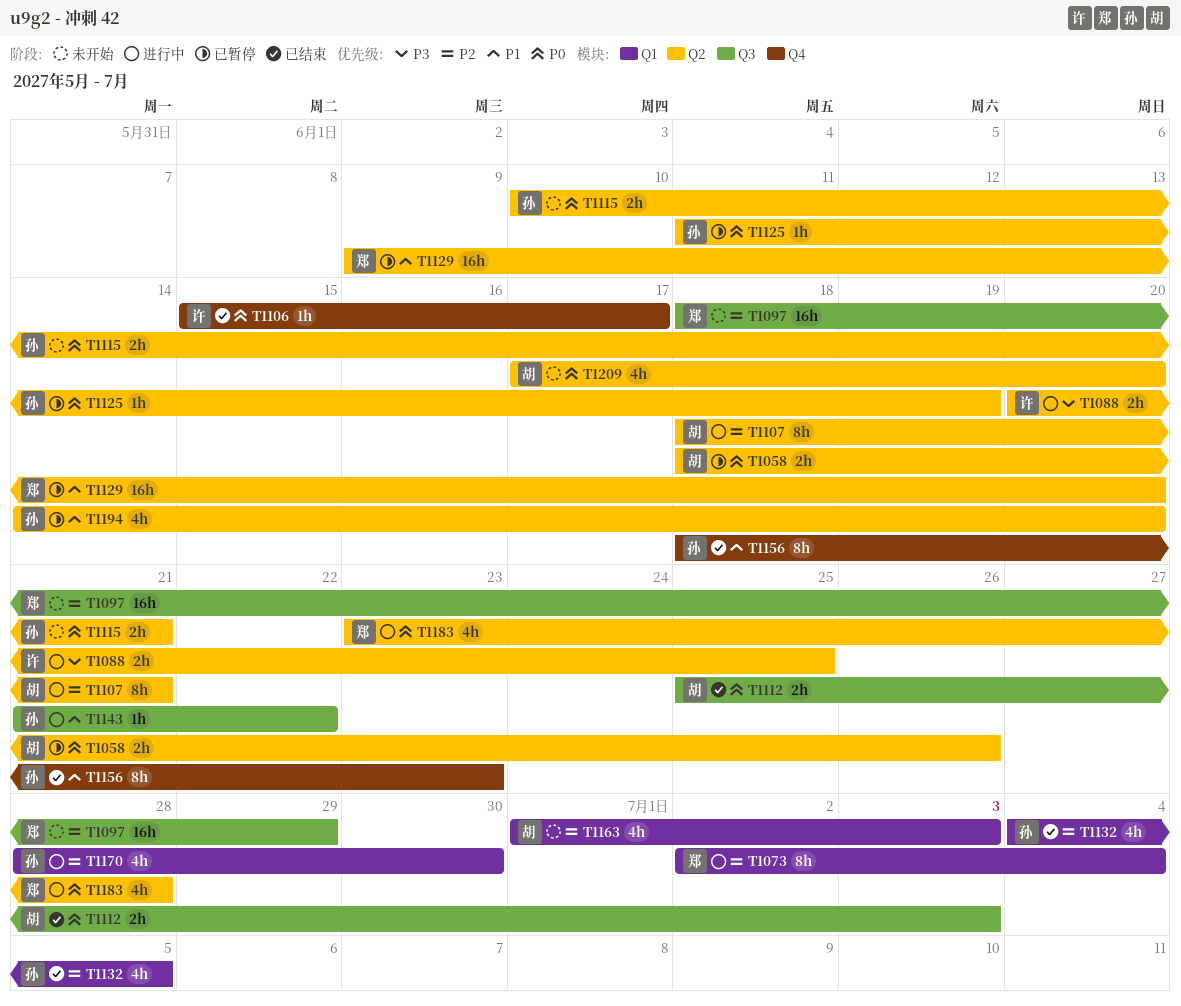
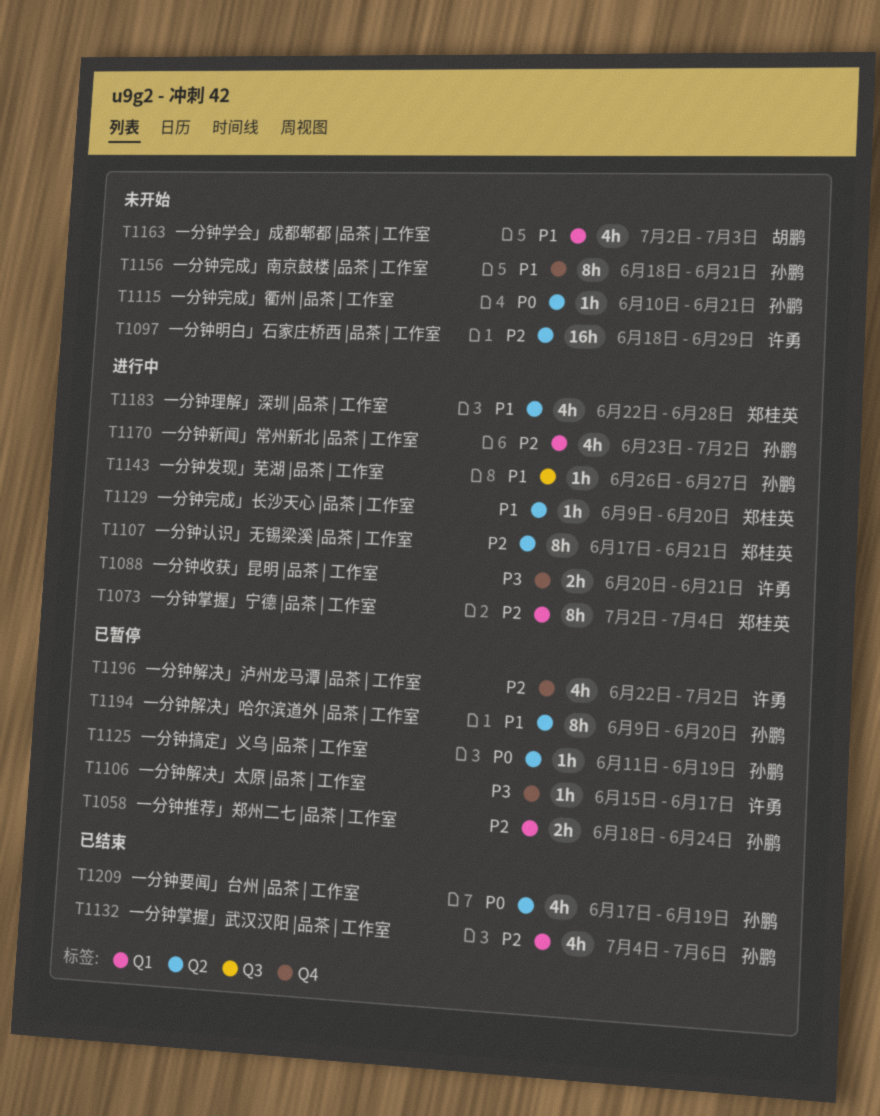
T1058, owner: 胡鹏 -> 孙鹏
T1058, priority: P0 -> P2
T1058, label: Q2 -> Q1
T1058, due: Jun 26 -> Jun 24
T1088, label: Q2 -> Q4
T1088, due: Jun 25 -> Jun 21
T1097, owner: 郑桂英 -> 许勇
T1097, label: Q3 -> Q2
T1106, status: 已结束 -> 已暂停
T1106, priority: P0 -> P3
T1107, owner: 胡鹏 -> 郑桂英
T1107, start: Jun 18 -> Jun 17
T1112: present -> none
T1115, estimate: 2h -> 1h
T1129, status: 已暂停 -> 进行中
T1129, estimate: 16h -> 1h
T1132, due: Jul 5 -> Jul 6
T1143, start: Jun 21 -> Jun 26
T1143, due: Jun 22 -> Jun 27
T1156, status: 已结束 -> 未开始
T1156, due: Jun 23 -> Jun 21
T1163, priority: P2 -> P1
T1163, start: Jul 1 -> Jul 2
T1170, start: Jun 28 -> Jun 23
T1170, due: Jun 30 -> Jul 2
T1183, priority: P0 -> P1
T1183, start: Jun 23 -> Jun 22
T1194, estimate: 4h -> 8h
T1194, start: Jun 14 -> Jun 9
T1196: none -> present
T1209, status: 未开始 -> 已结束
T1209, owner: 胡鹏 -> 孙鹏
T1209, due: Jun 20 -> Jun 19

